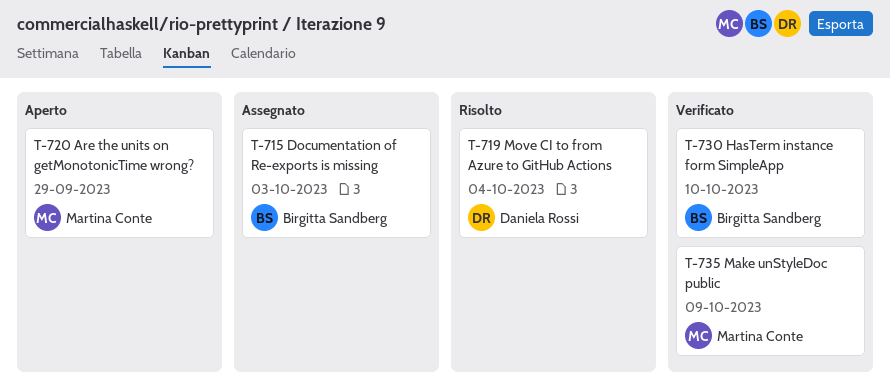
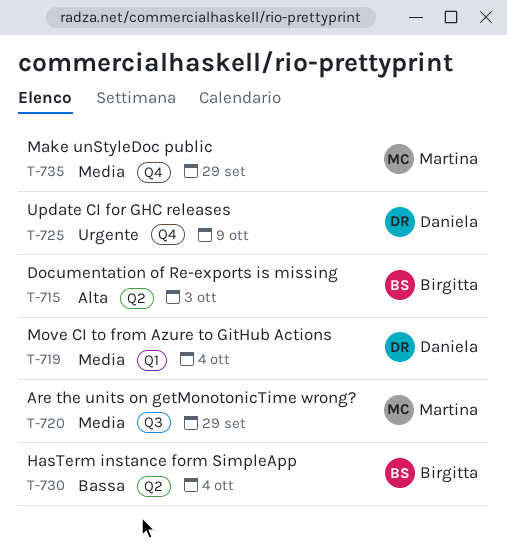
T-725: none -> present
T-730, due: Oct 10 -> Oct 4
T-735, due: Oct 9 -> Sep 29

